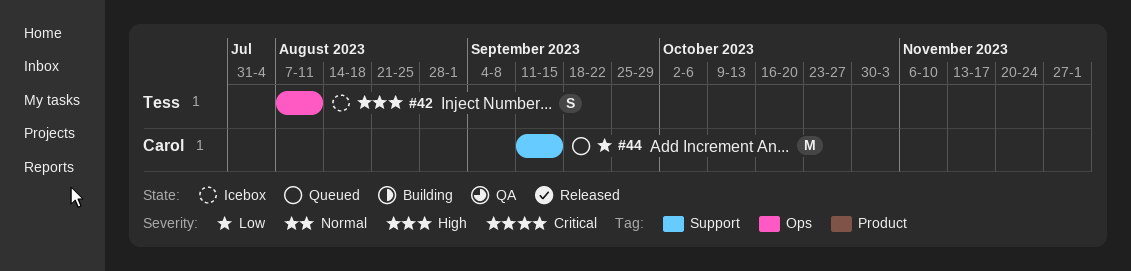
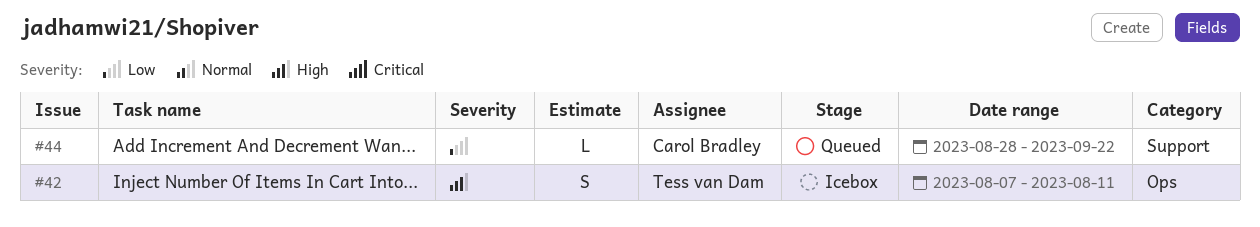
#44, estimate: M -> L
#44, start: Sep 11 -> Aug 28
#44, due: Sep 15 -> Sep 22

